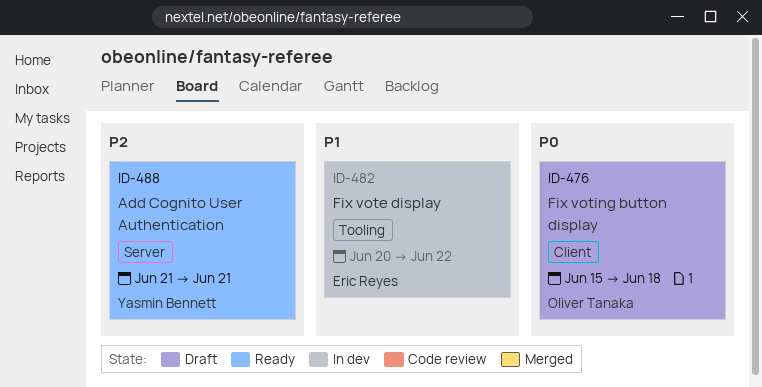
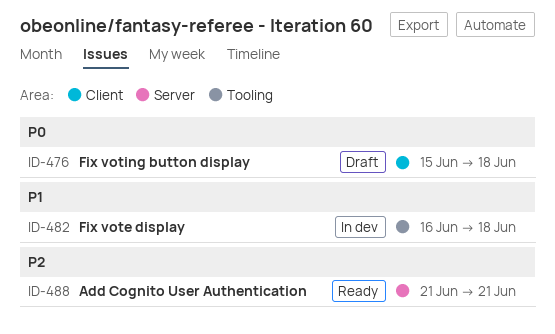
ID-482, start: Jun 20 -> Jun 16
ID-482, due: Jun 22 -> Jun 18

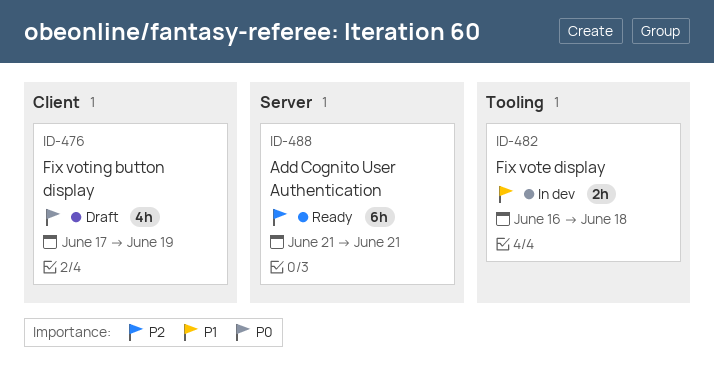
ID-476, start: Jun 15 -> Jun 17
ID-476, due: Jun 18 -> Jun 19

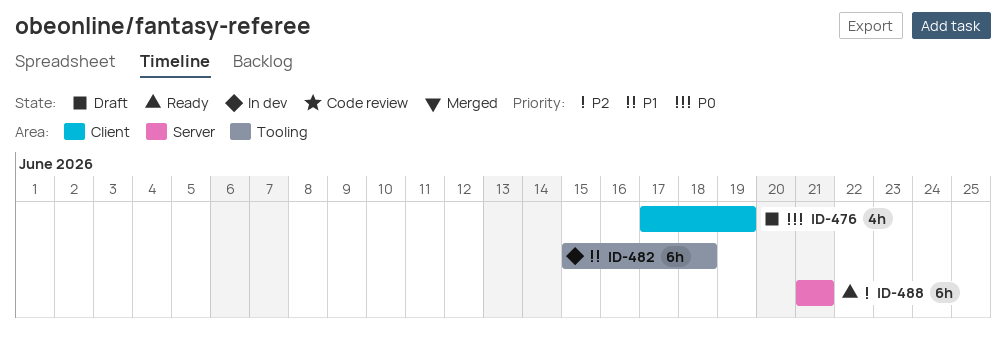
ID-482, estimate: 2h -> 6h
ID-482, start: Jun 16 -> Jun 15

